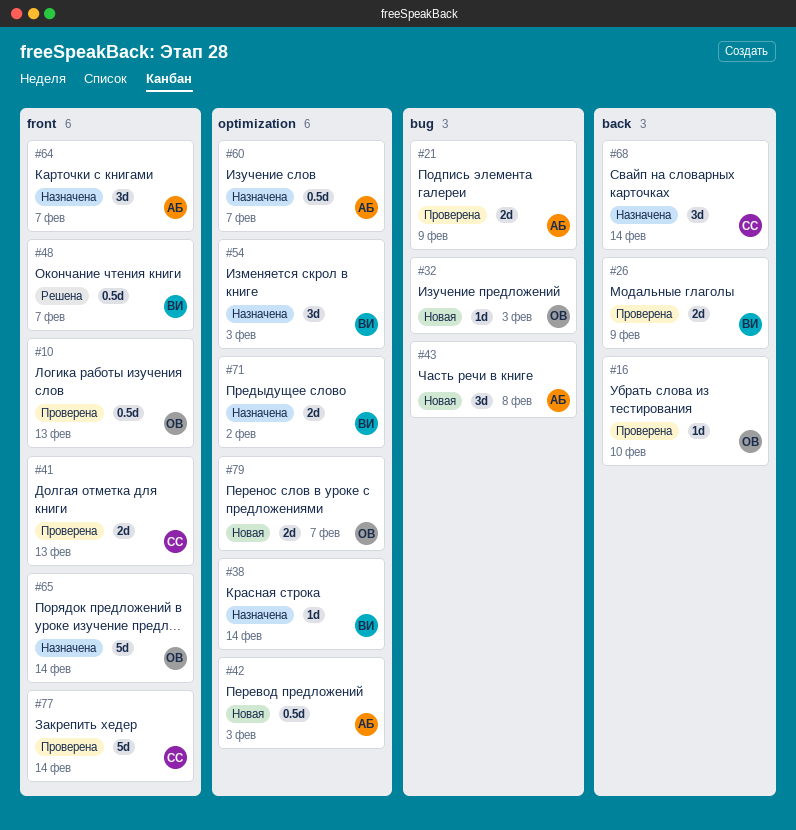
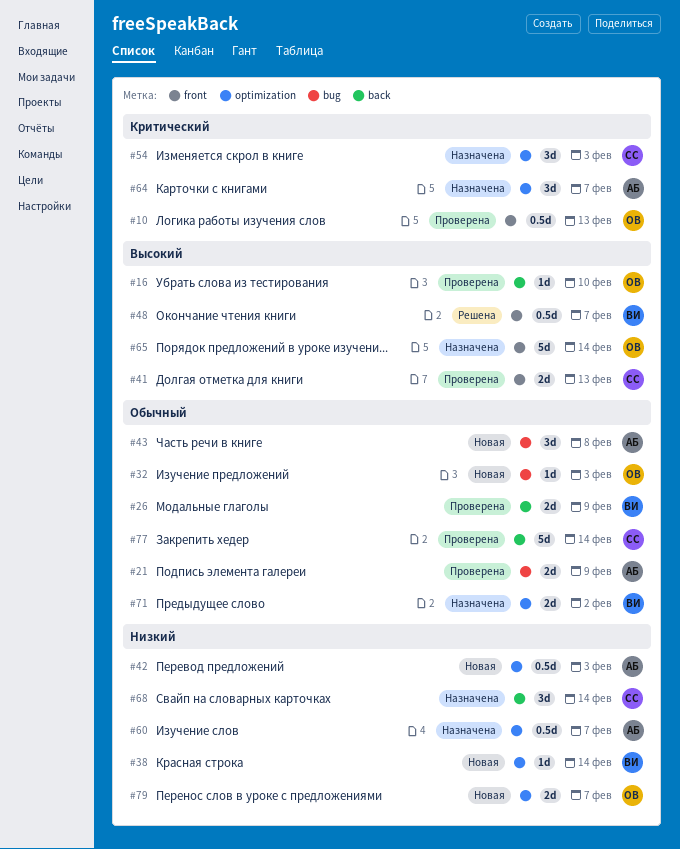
#38, status: Назначена -> Новая
#54, owner: ВИ -> СС
#64, label: front -> optimization
#77, label: front -> back

